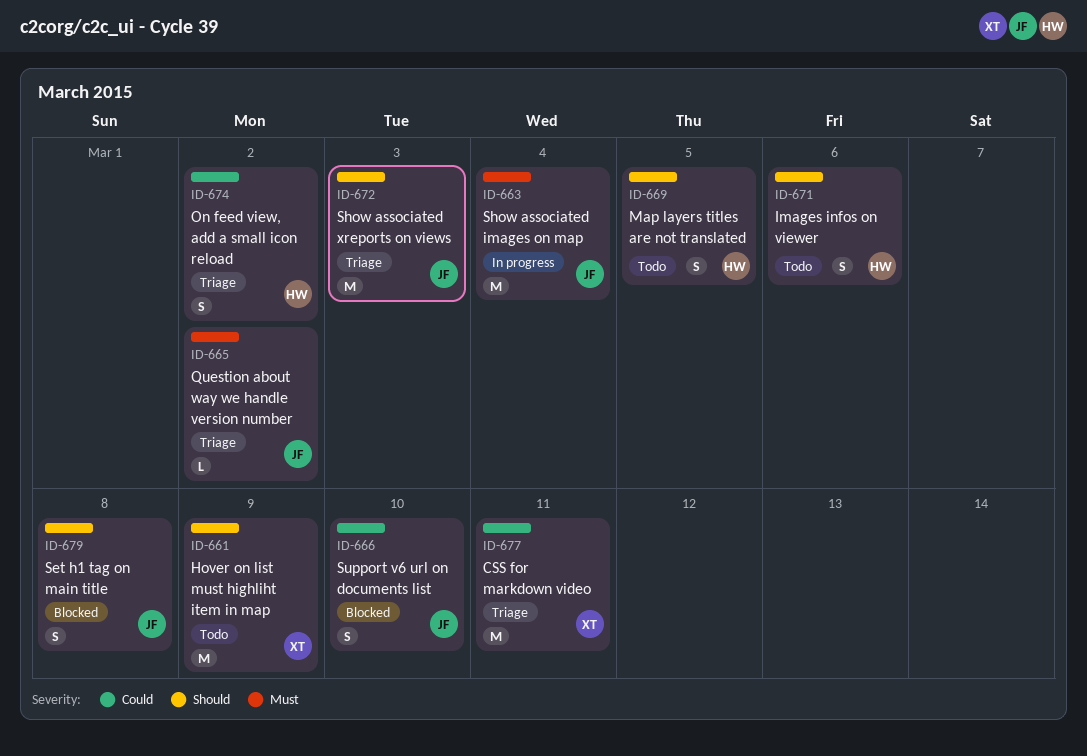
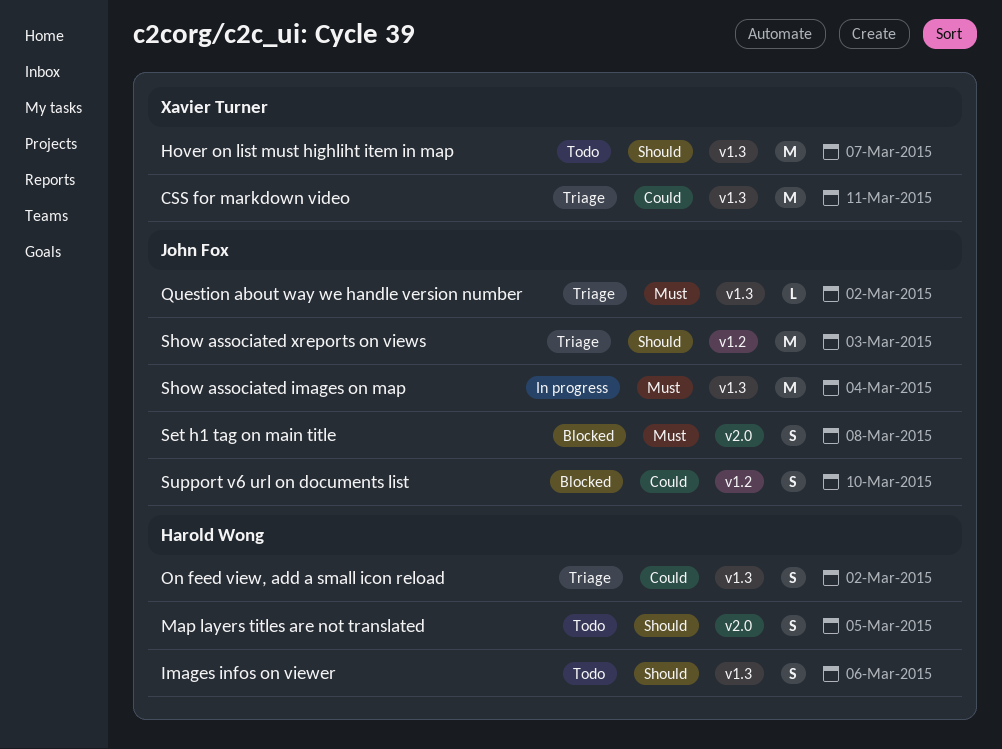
Hover on list must highliht item in map, due: Mar 9 -> Mar 7
Set h1 tag on main title, priority: Should -> Must

